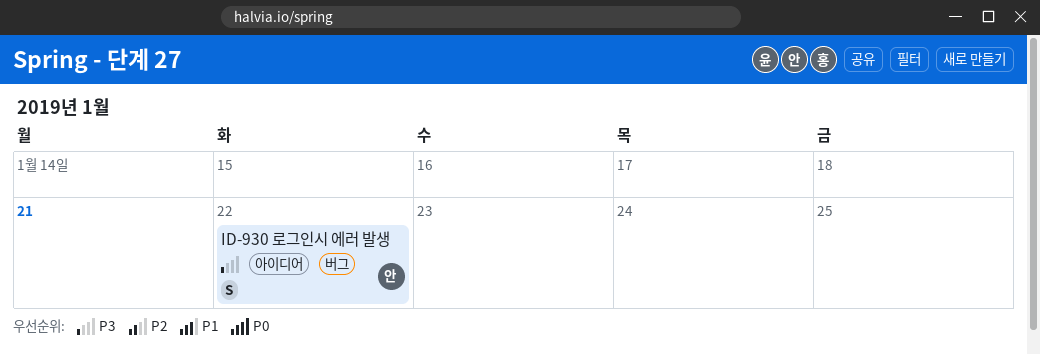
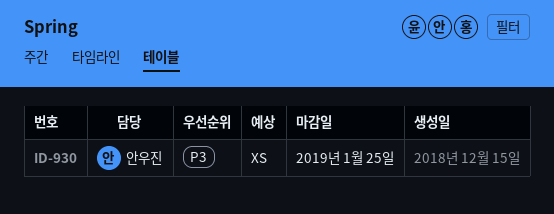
ID-930, estimate: S -> XS
ID-930, due: Jan 22 -> Jan 25

